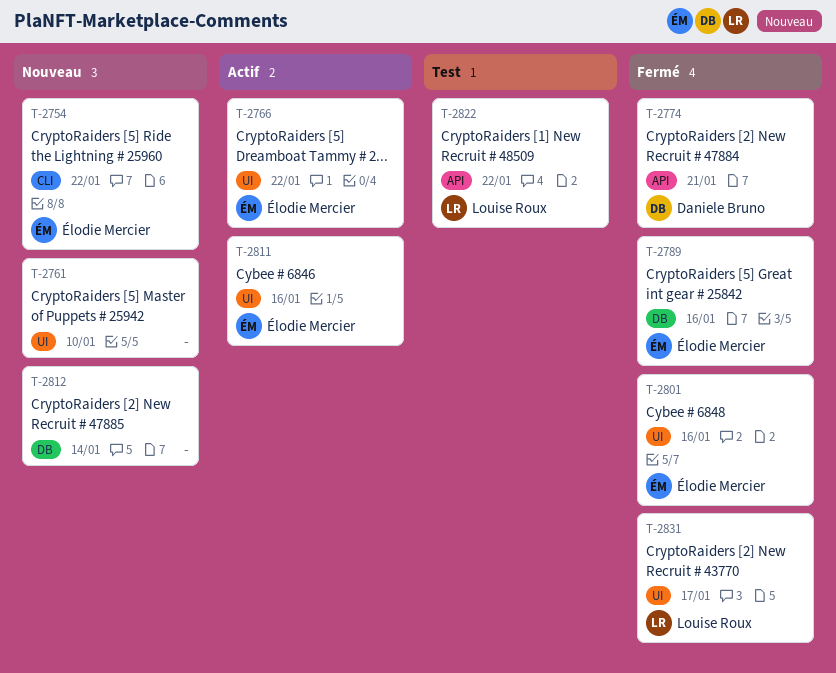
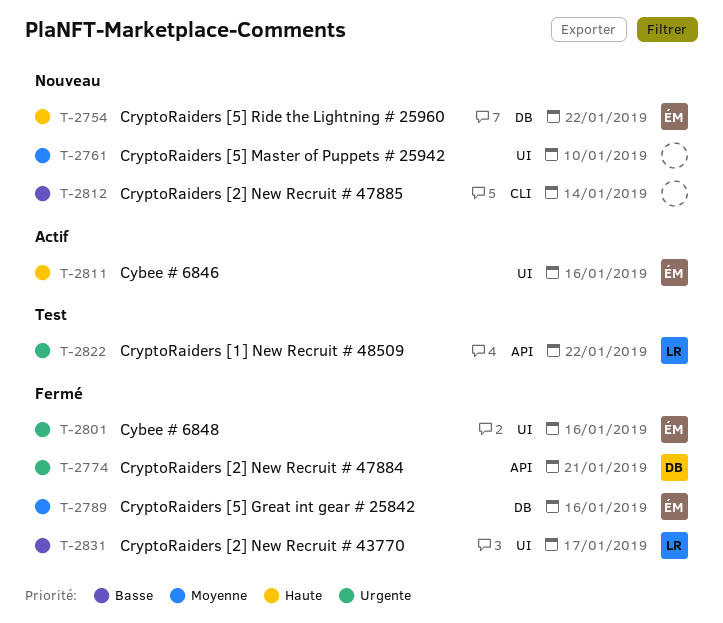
T-2754, label: CLI -> DB
T-2766: present -> none
T-2812, label: DB -> CLI

